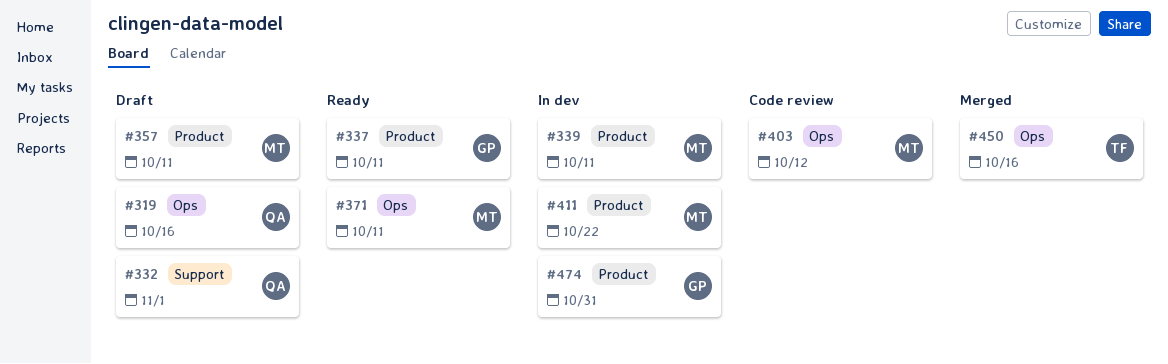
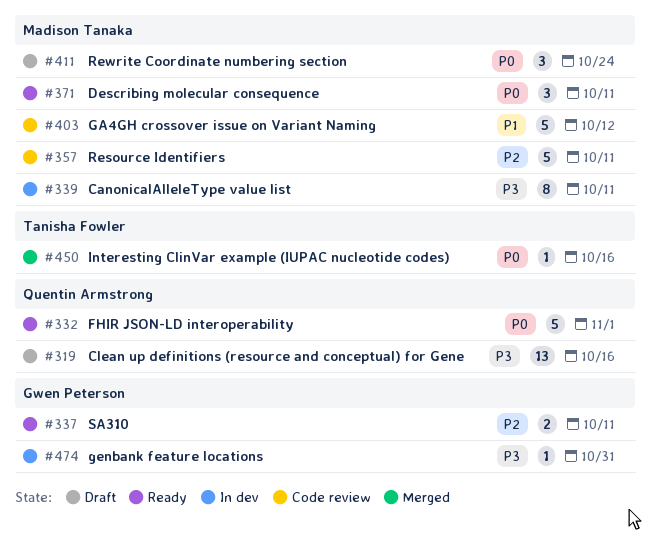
#332, status: Draft -> Ready
#357, status: Draft -> Code review
#411, status: In dev -> Draft
#411, due: Oct 22 -> Oct 24

